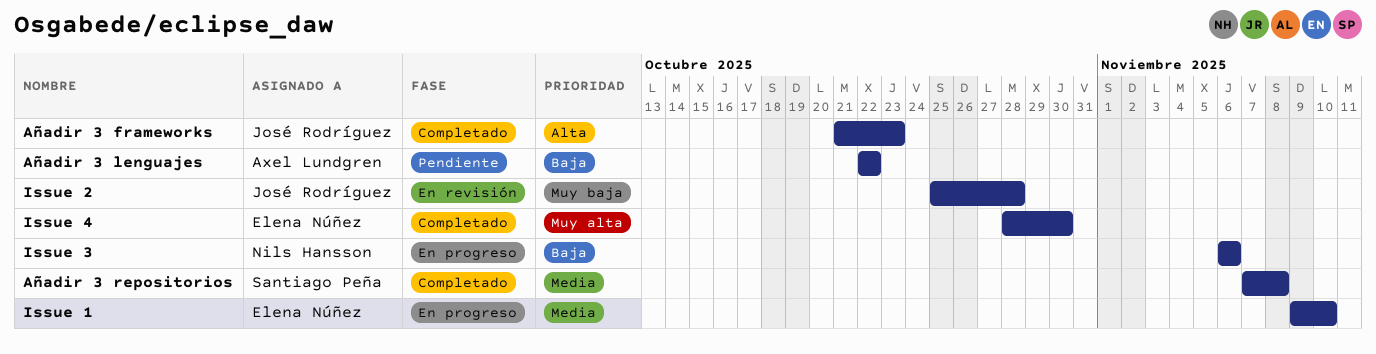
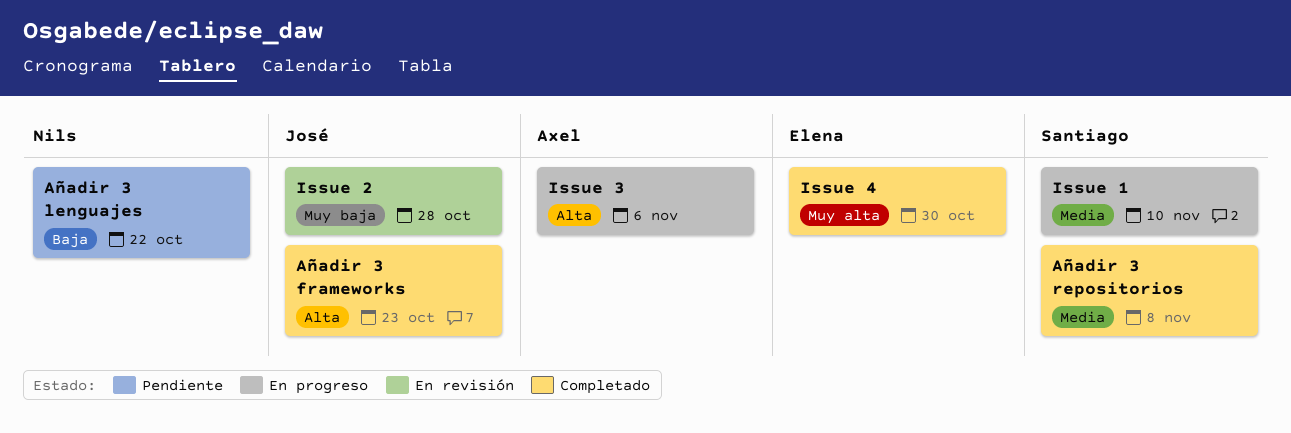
Añadir 3 lenguajes, owner: Axel Lundgren -> Nils Hansson
Issue 1, owner: Elena Núñez -> Santiago Peña
Issue 3, owner: Nils Hansson -> Axel Lundgren
Issue 3, priority: Baja -> Alta

